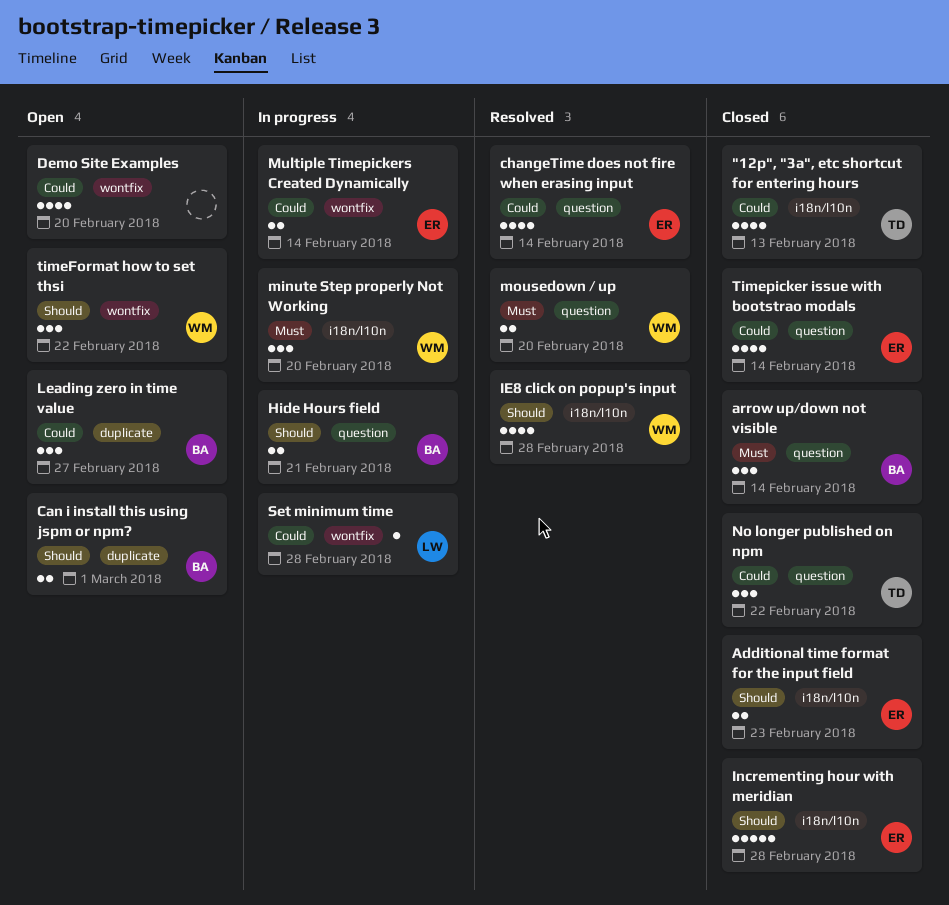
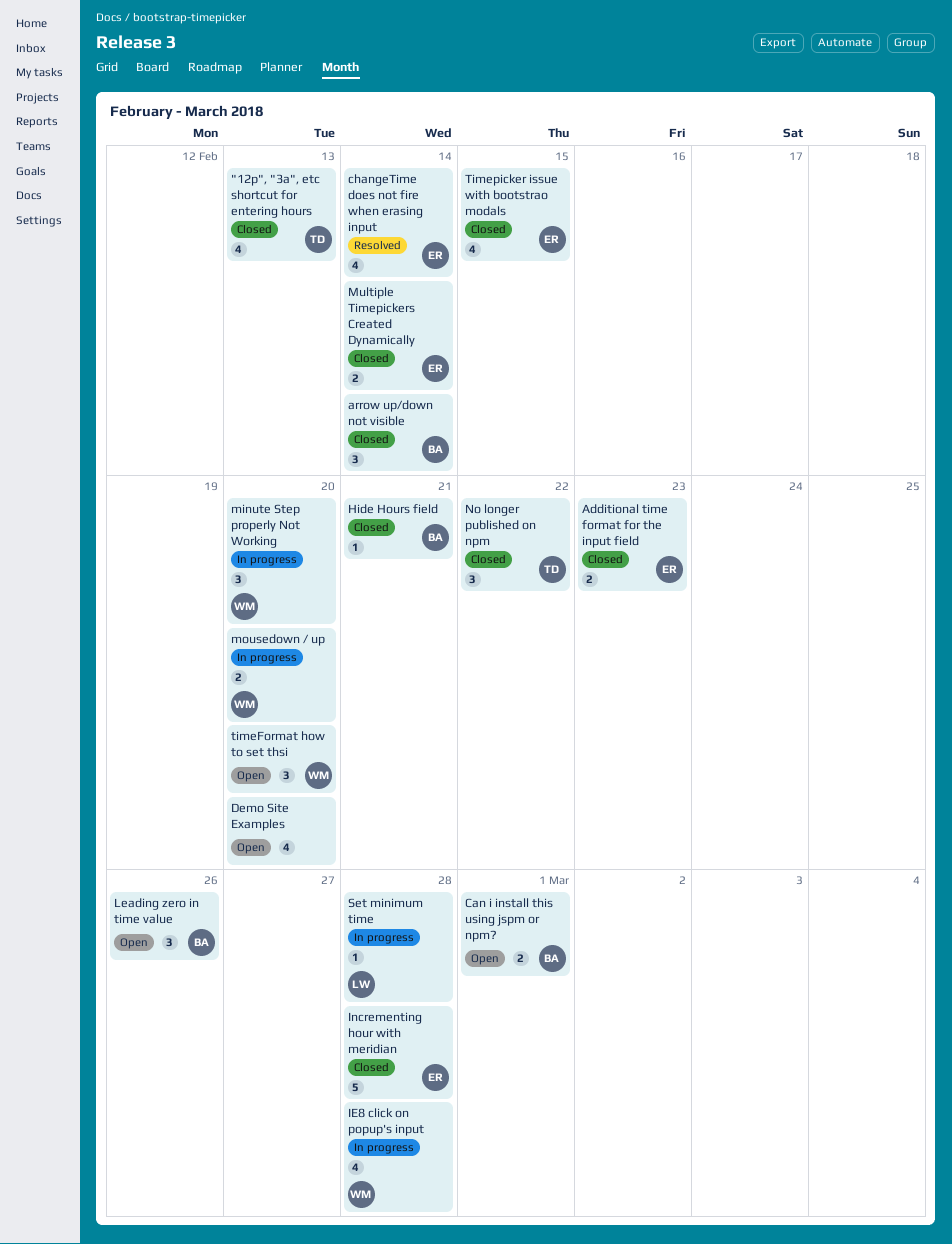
Hide Hours field, status: In progress -> Closed
Hide Hours field, estimate: 2 -> 1
IE8 click on popup's input, status: Resolved -> In progress
Leading zero in time value, due: Feb 27 -> Feb 26
mousedown / up, status: Resolved -> In progress
Multiple Timepickers Created Dynamically, status: In progress -> Closed
timeFormat how to set thsi, due: Feb 22 -> Feb 20
Timepicker issue with bootstrao modals, due: Feb 14 -> Feb 15

